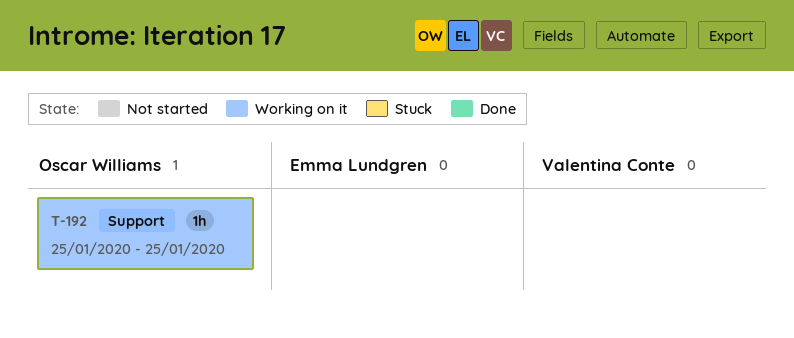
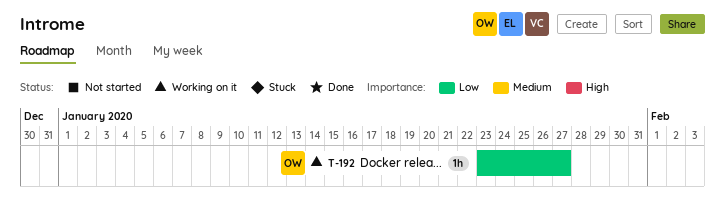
T-192, start: Jan 25 -> Jan 23
T-192, due: Jan 25 -> Jan 27

